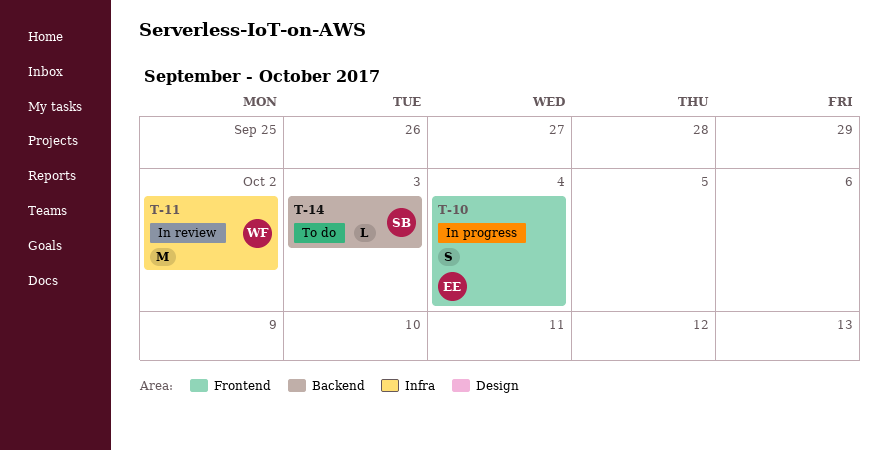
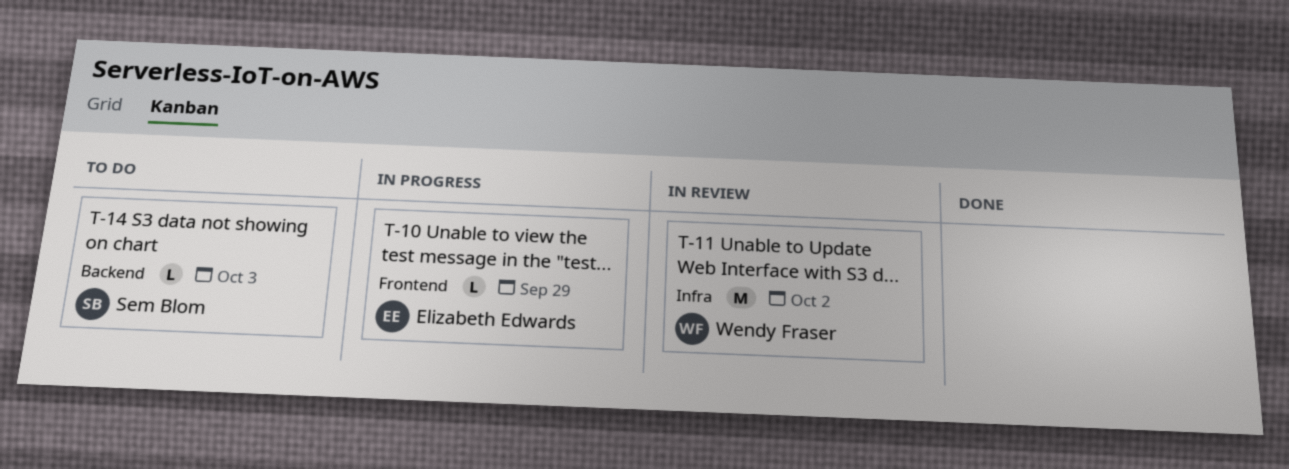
T-10, estimate: S -> L
T-10, due: Oct 4 -> Sep 29

